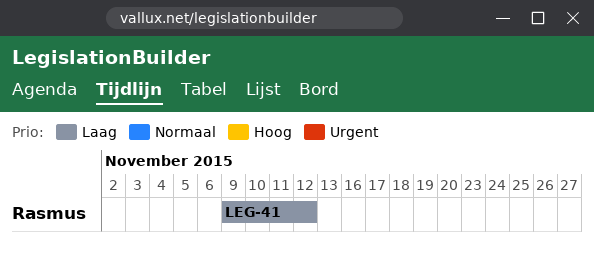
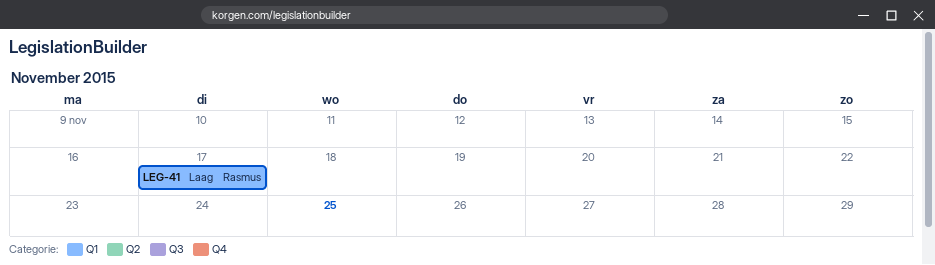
LEG-41, due: Nov 12 -> Nov 17

